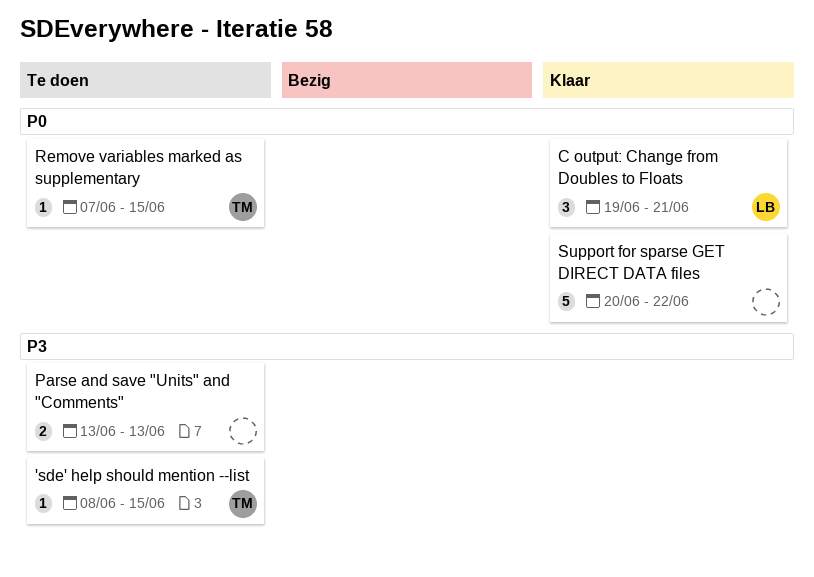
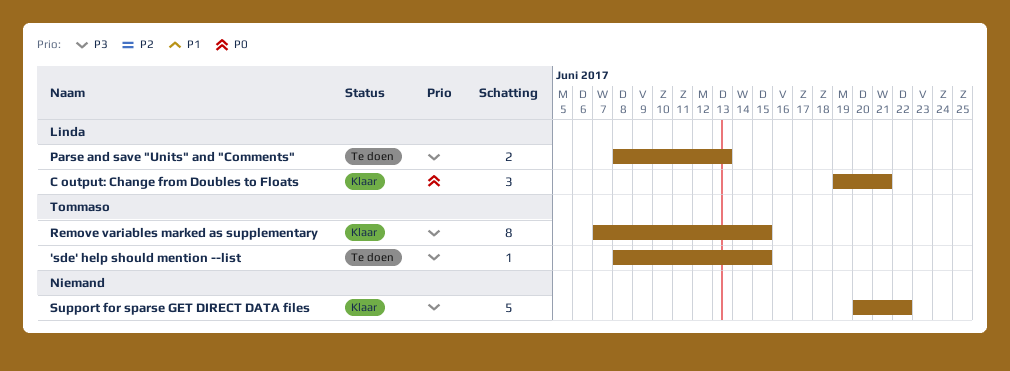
Parse and save "Units" and "Comments", owner: none -> Linda
Parse and save "Units" and "Comments", start: Jun 13 -> Jun 8
Remove variables marked as supplementary, status: Te doen -> Klaar
Remove variables marked as supplementary, priority: P0 -> P3
Remove variables marked as supplementary, estimate: 1 -> 8
Support for sparse GET DIRECT DATA files, priority: P0 -> P3

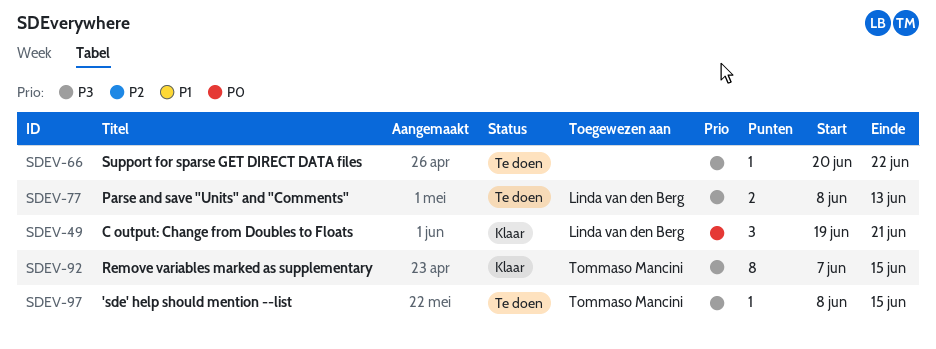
Support for sparse GET DIRECT DATA files, status: Klaar -> Te doen
Support for sparse GET DIRECT DATA files, estimate: 5 -> 1

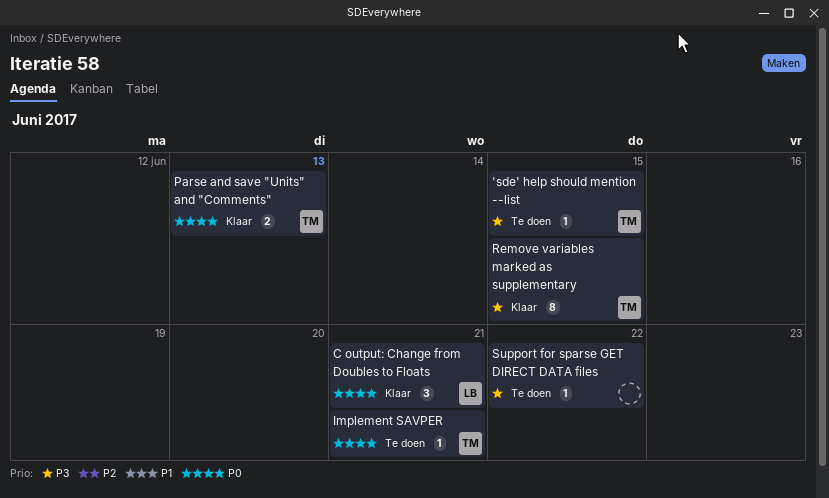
Implement SAVPER: none -> present
Parse and save "Units" and "Comments", status: Te doen -> Klaar
Parse and save "Units" and "Comments", owner: Linda van den Berg -> Tommaso Mancini
Parse and save "Units" and "Comments", priority: P3 -> P0

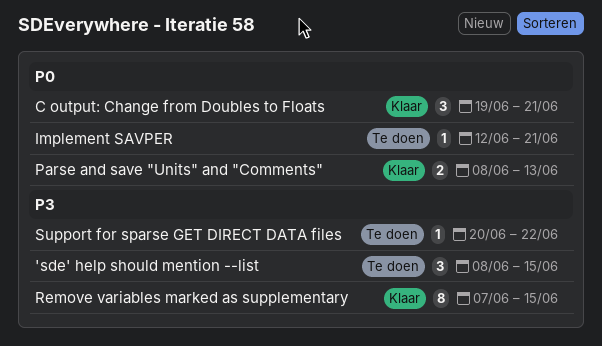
'sde' help should mention --list, estimate: 1 -> 3

